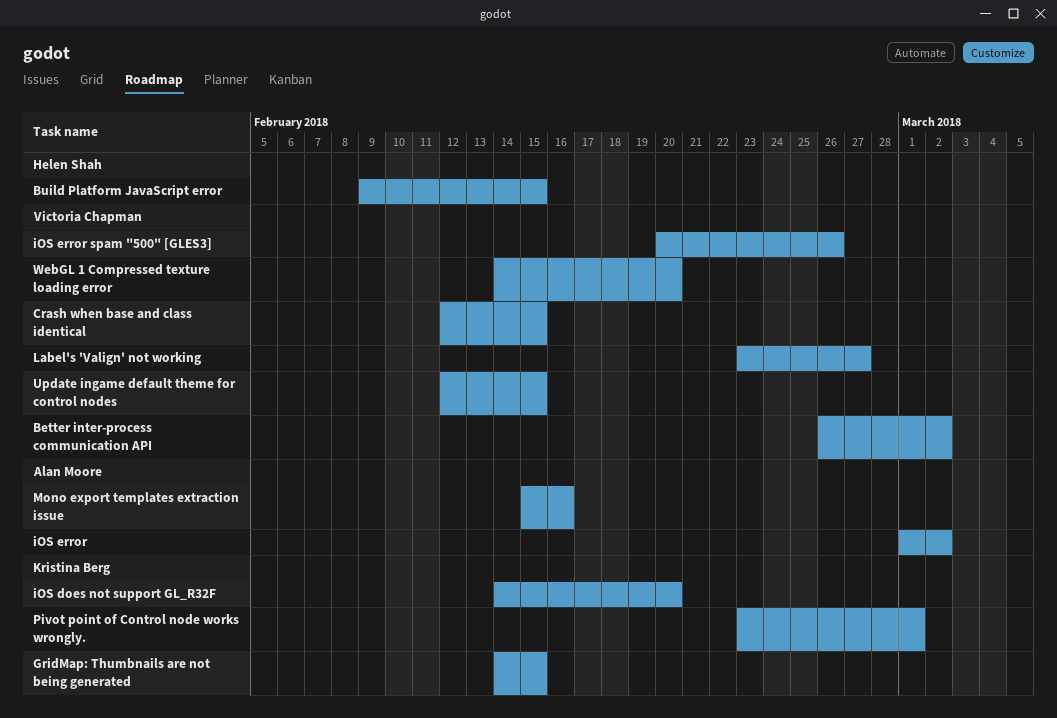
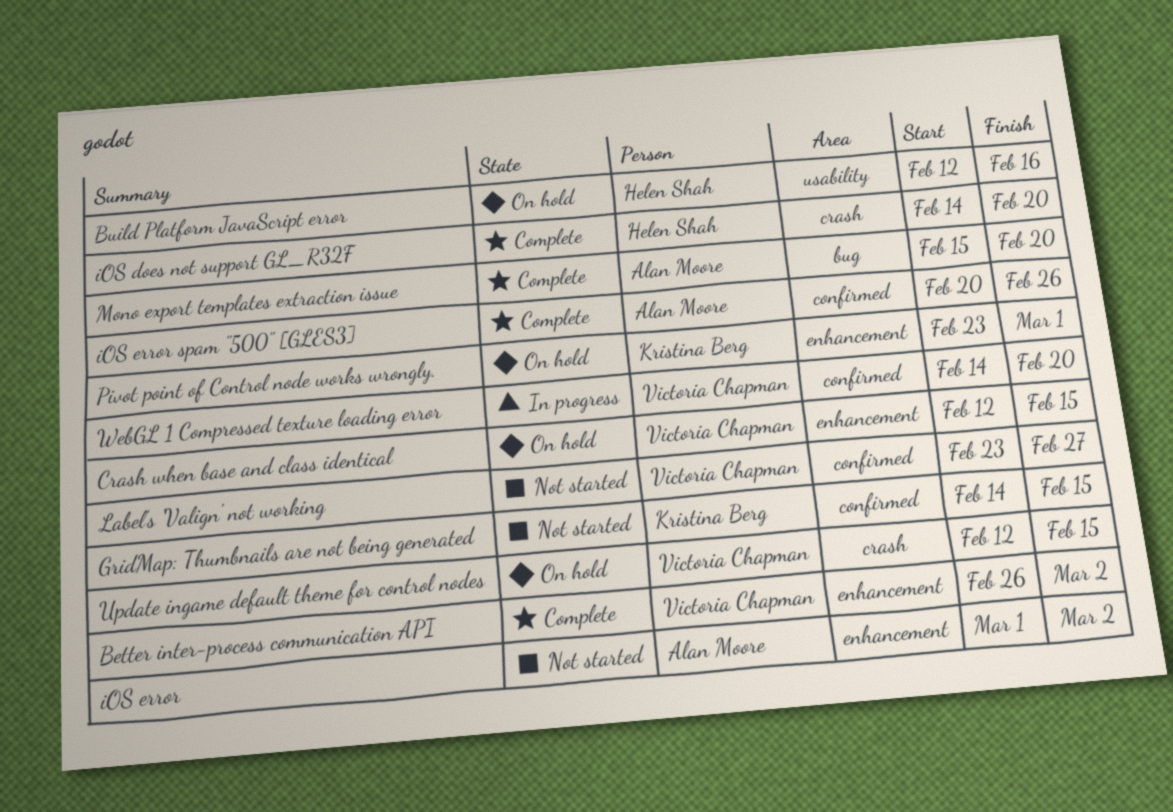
Build Platform JavaScript error, start: Feb 9 -> Feb 12
Build Platform JavaScript error, due: Feb 15 -> Feb 16
iOS does not support GL_R32F, owner: Kristina Berg -> Helen Shah
iOS error spam "500" [GLES3], owner: Victoria Chapman -> Alan Moore
Mono export templates extraction issue, due: Feb 16 -> Feb 20

